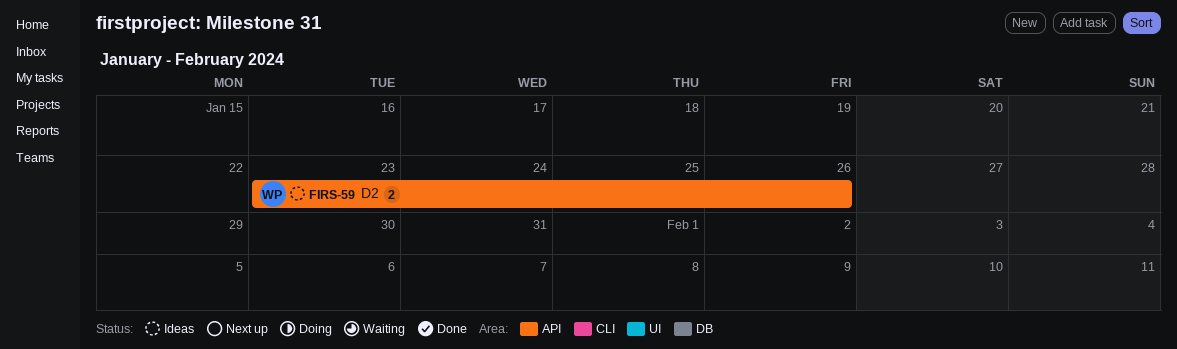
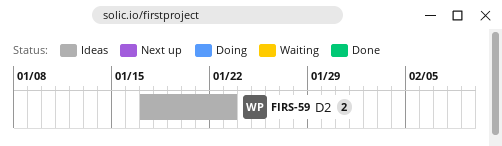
FIRS-59, start: Jan 23 -> Jan 17
FIRS-59, due: Jan 26 -> Jan 23

